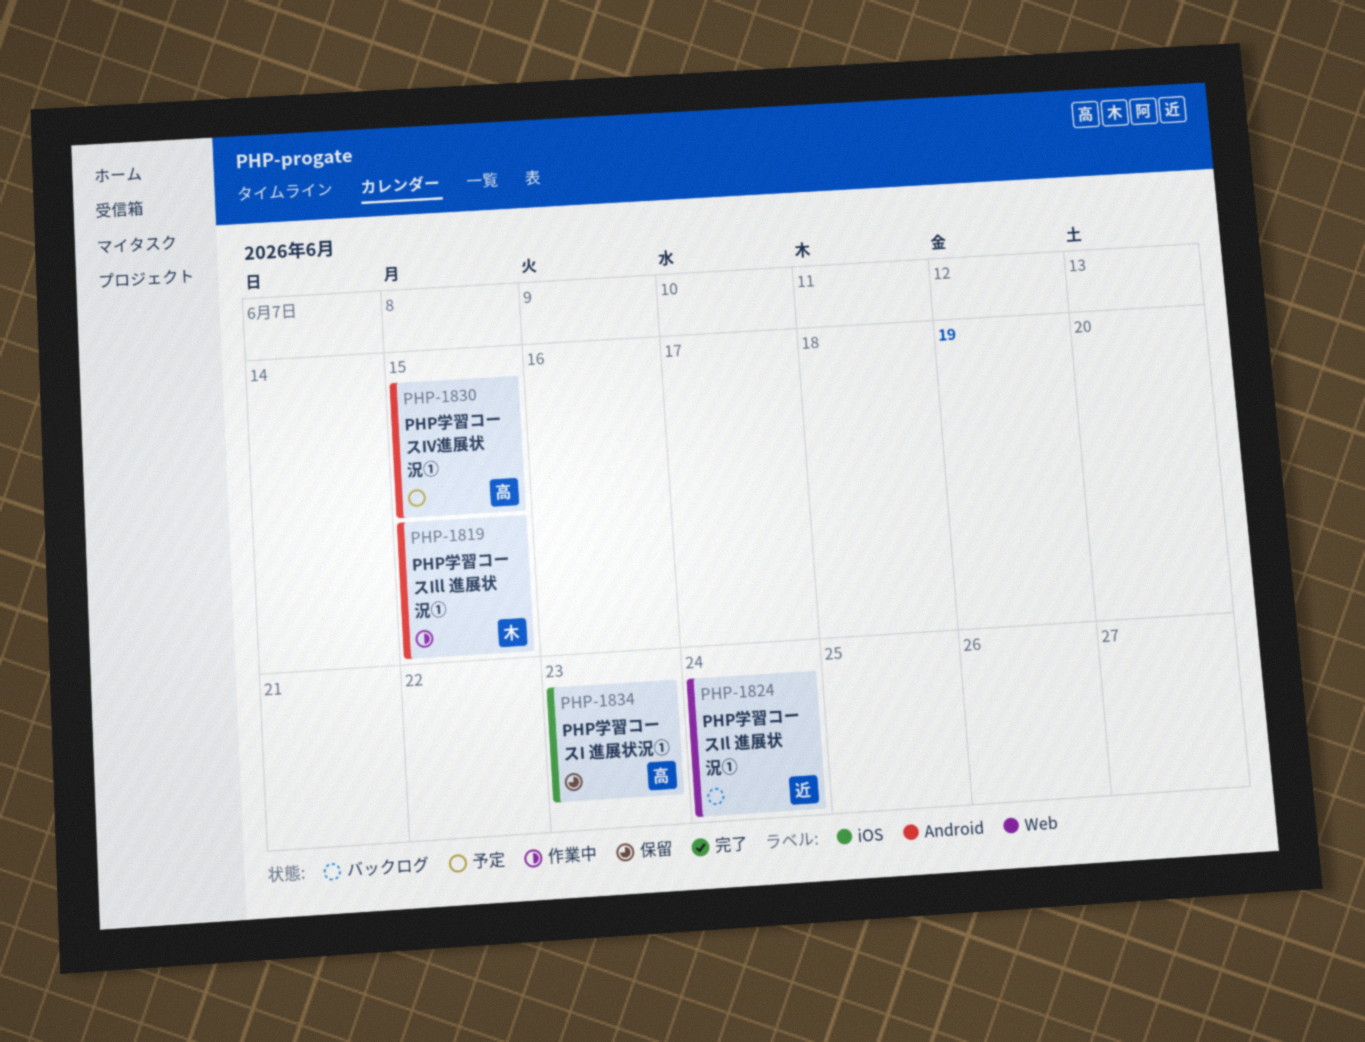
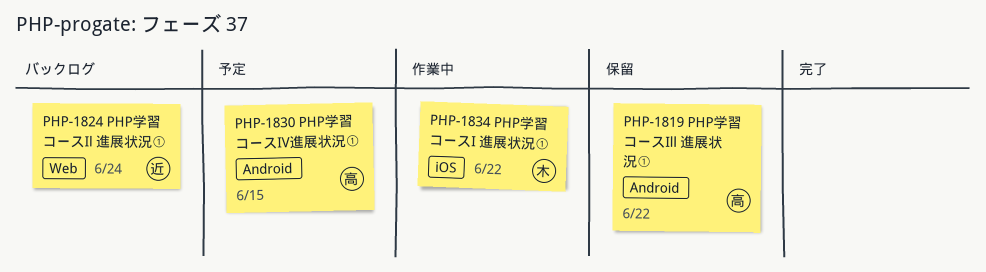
PHP-1819, status: 作業中 -> 保留
PHP-1819, owner: 木 -> 高
PHP-1819, due: Jun 15 -> Jun 22
PHP-1834, status: 保留 -> 作業中
PHP-1834, owner: 高 -> 木
PHP-1834, due: Jun 23 -> Jun 22

